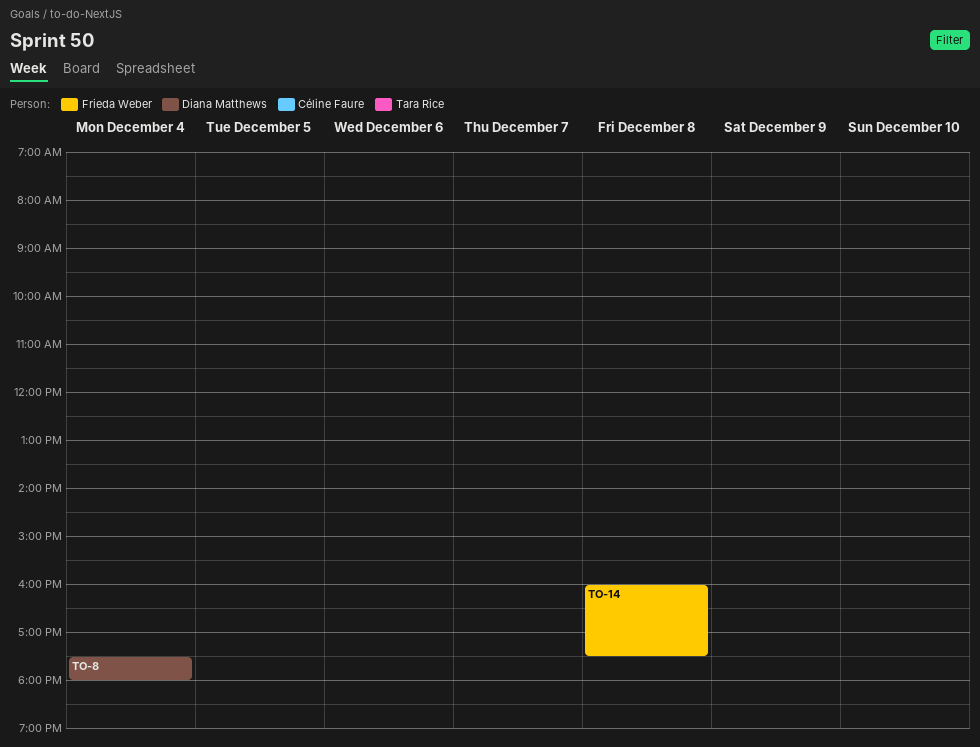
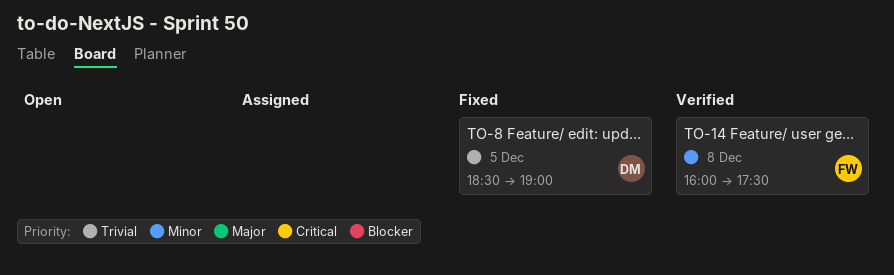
TO-8, day: Dec 4 -> Dec 5
TO-8, begins: 17:30 -> 18:30
TO-8, ends: 18:00 -> 19:00

